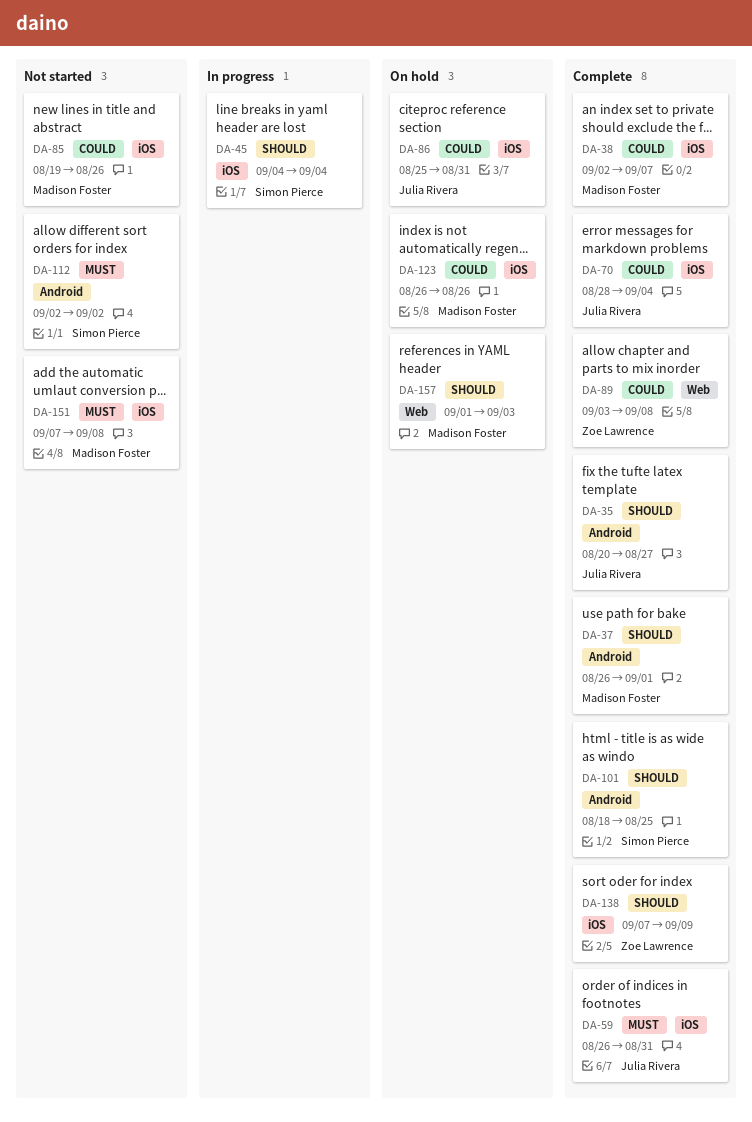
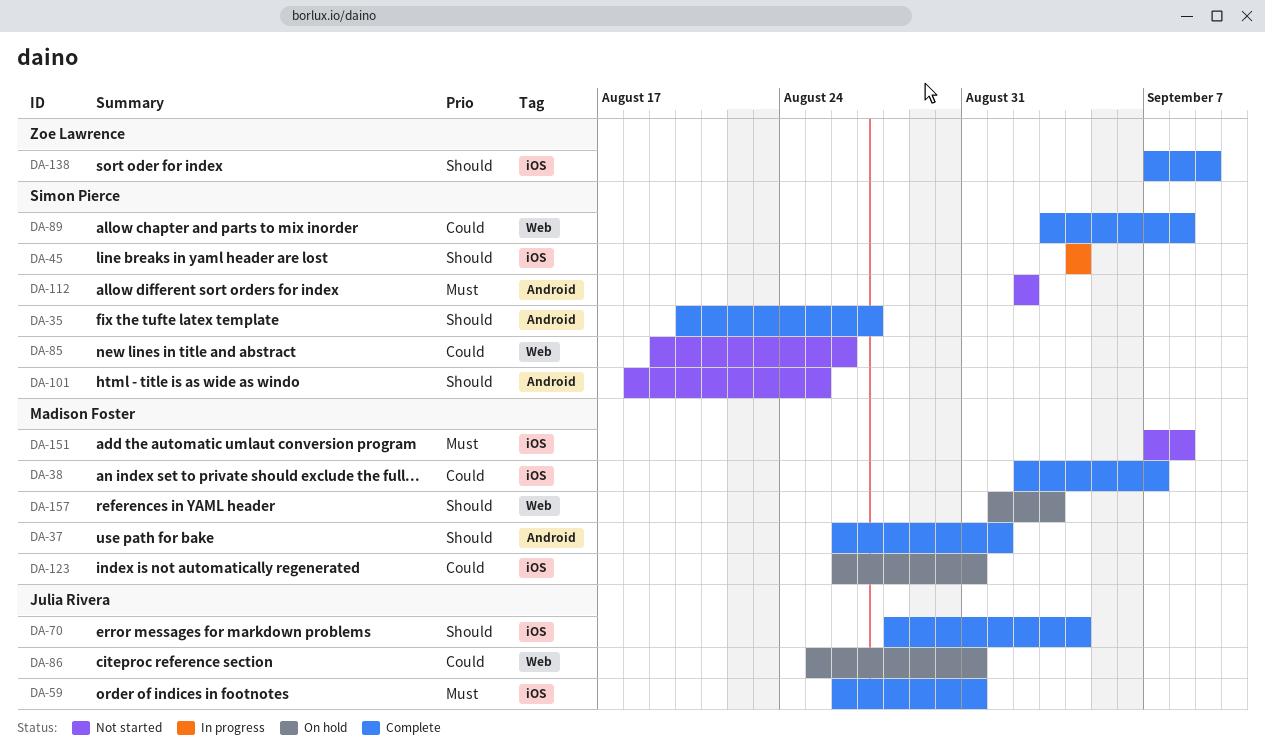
DA-35, owner: Julia Rivera -> Simon Pierce
DA-70, priority: Could -> Should
DA-85, owner: Madison Foster -> Simon Pierce
DA-85, label: iOS -> Web
DA-86, label: iOS -> Web
DA-89, owner: Zoe Lawrence -> Simon Pierce
DA-101, status: Complete -> Not started
DA-123, due: Aug 26 -> Aug 31

